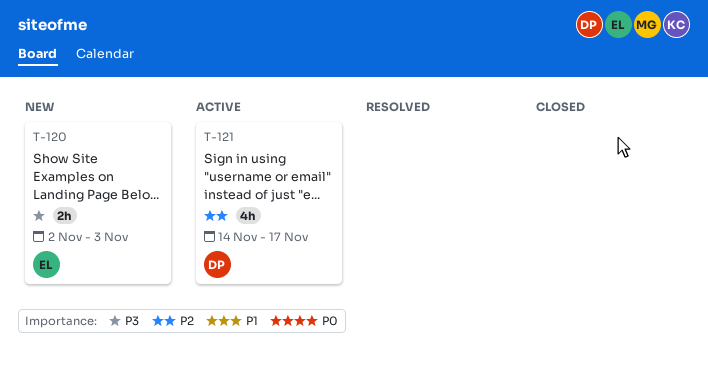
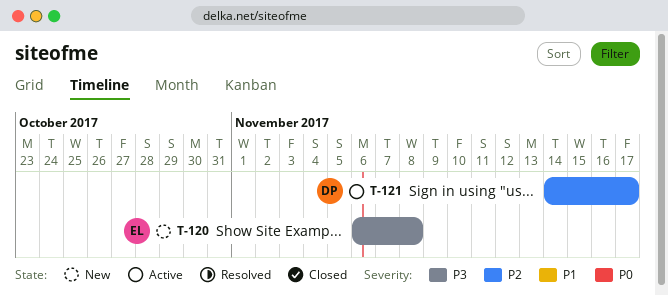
T-120, start: Nov 2 -> Nov 6
T-120, due: Nov 3 -> Nov 8

